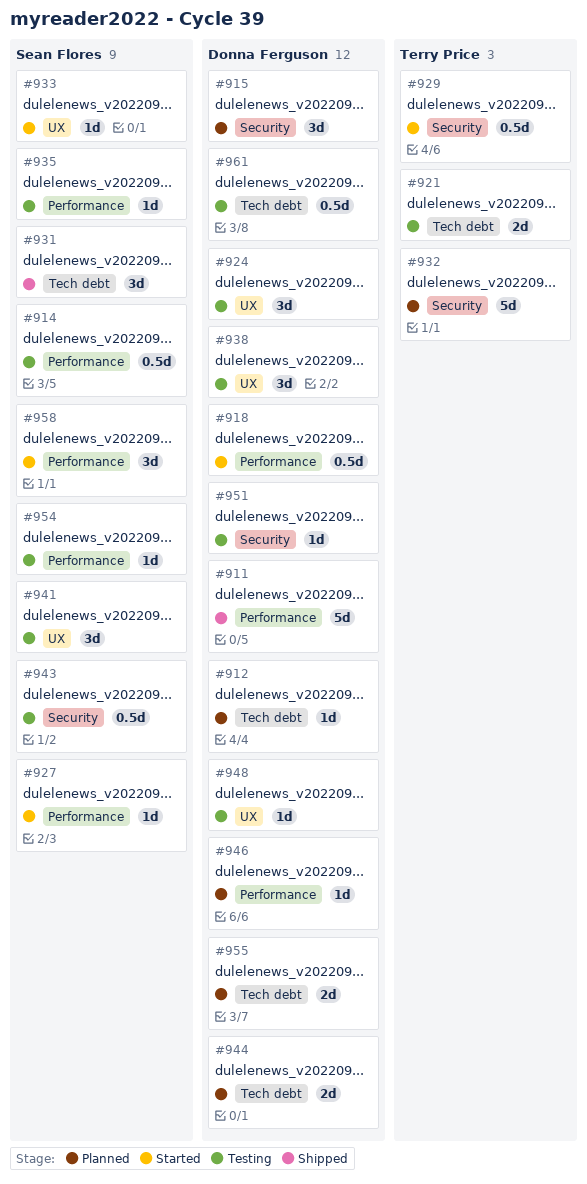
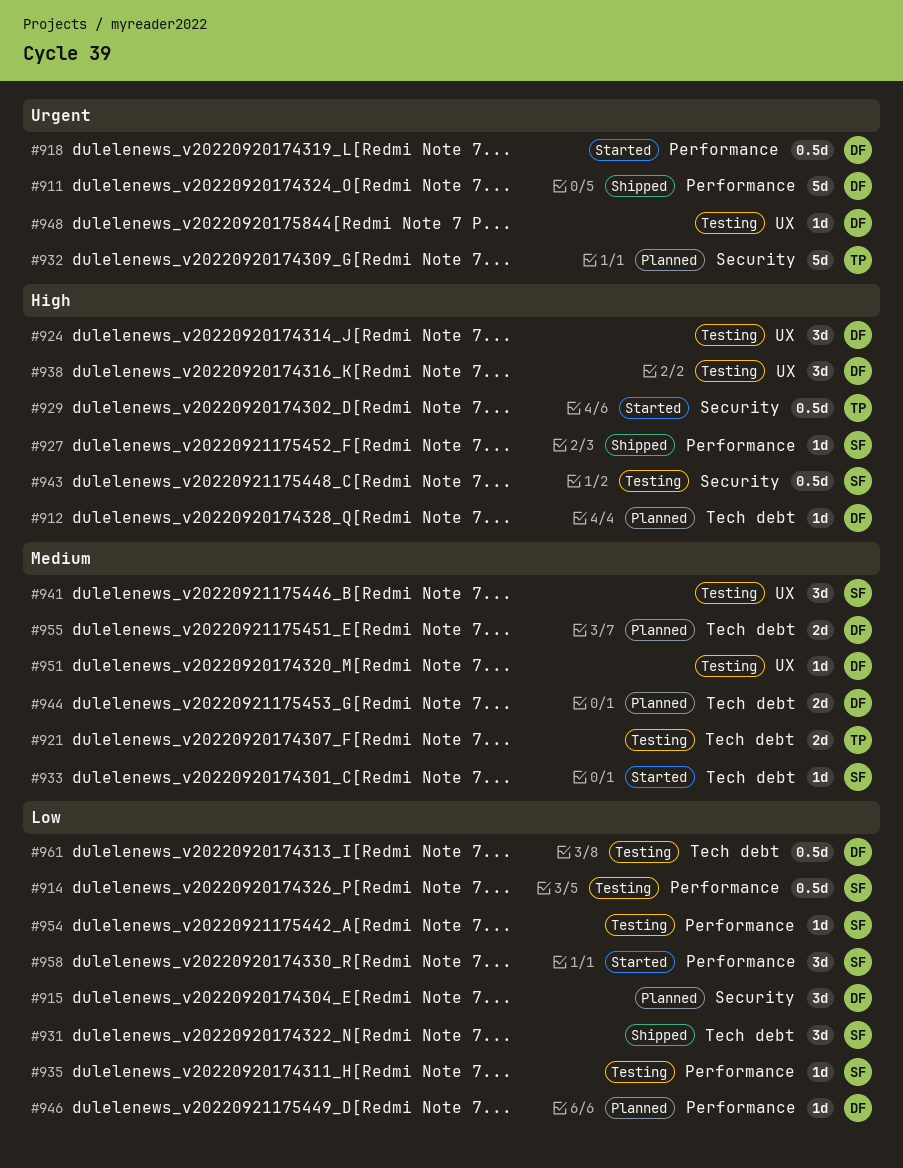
#927, status: Started -> Shipped
#933, label: UX -> Tech debt
#951, label: Security -> UX

